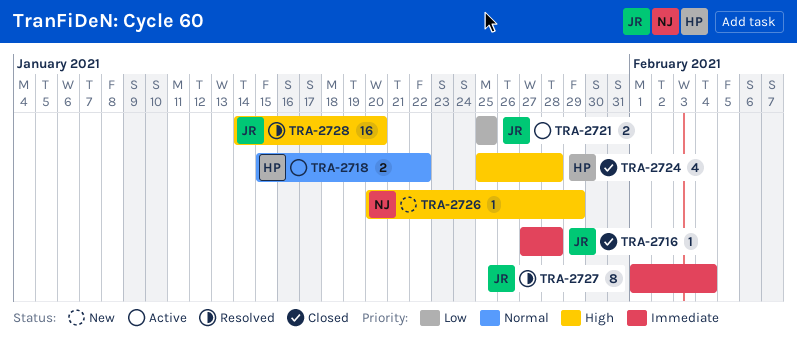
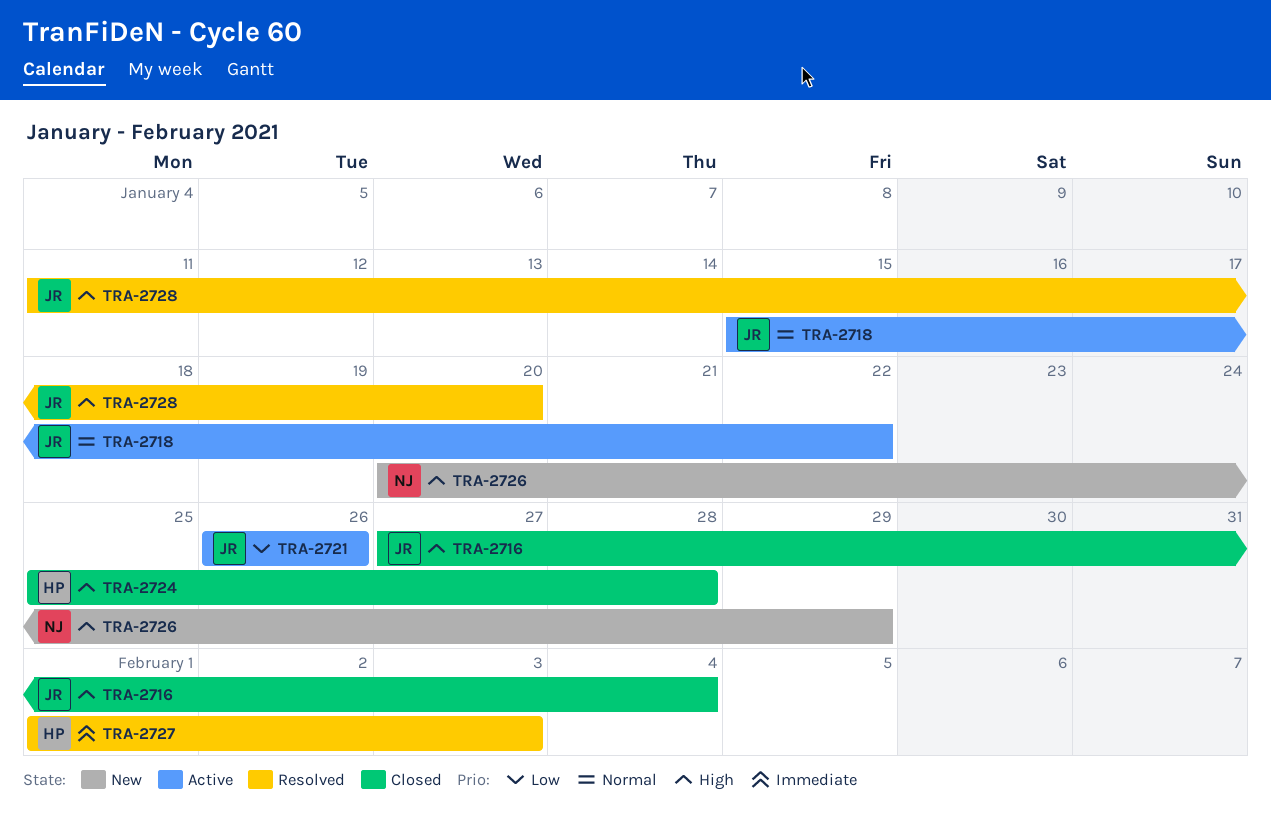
TRA-2716, priority: Immediate -> High
TRA-2716, due: Jan 28 -> Feb 4
TRA-2718, owner: HP -> JR
TRA-2721, start: Jan 25 -> Jan 26
TRA-2721, due: Jan 25 -> Jan 26
TRA-2727, owner: JR -> HP
TRA-2727, due: Feb 4 -> Feb 3
TRA-2728, start: Jan 14 -> Jan 11

